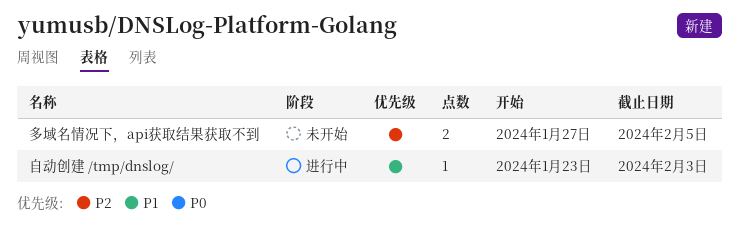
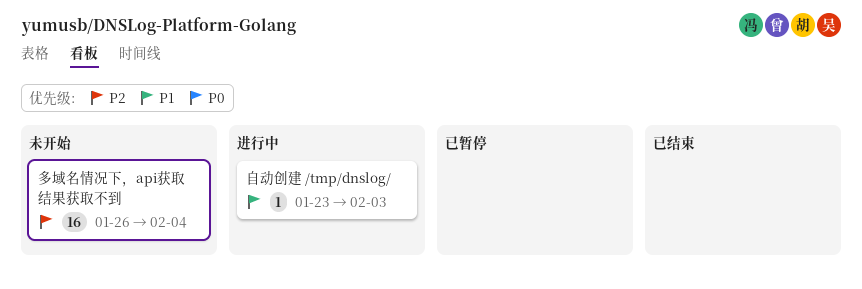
多域名情况下，api获取结果获取不到, estimate: 2 -> 16
多域名情况下，api获取结果获取不到, start: Jan 27 -> Jan 26
多域名情况下，api获取结果获取不到, due: Feb 5 -> Feb 4

